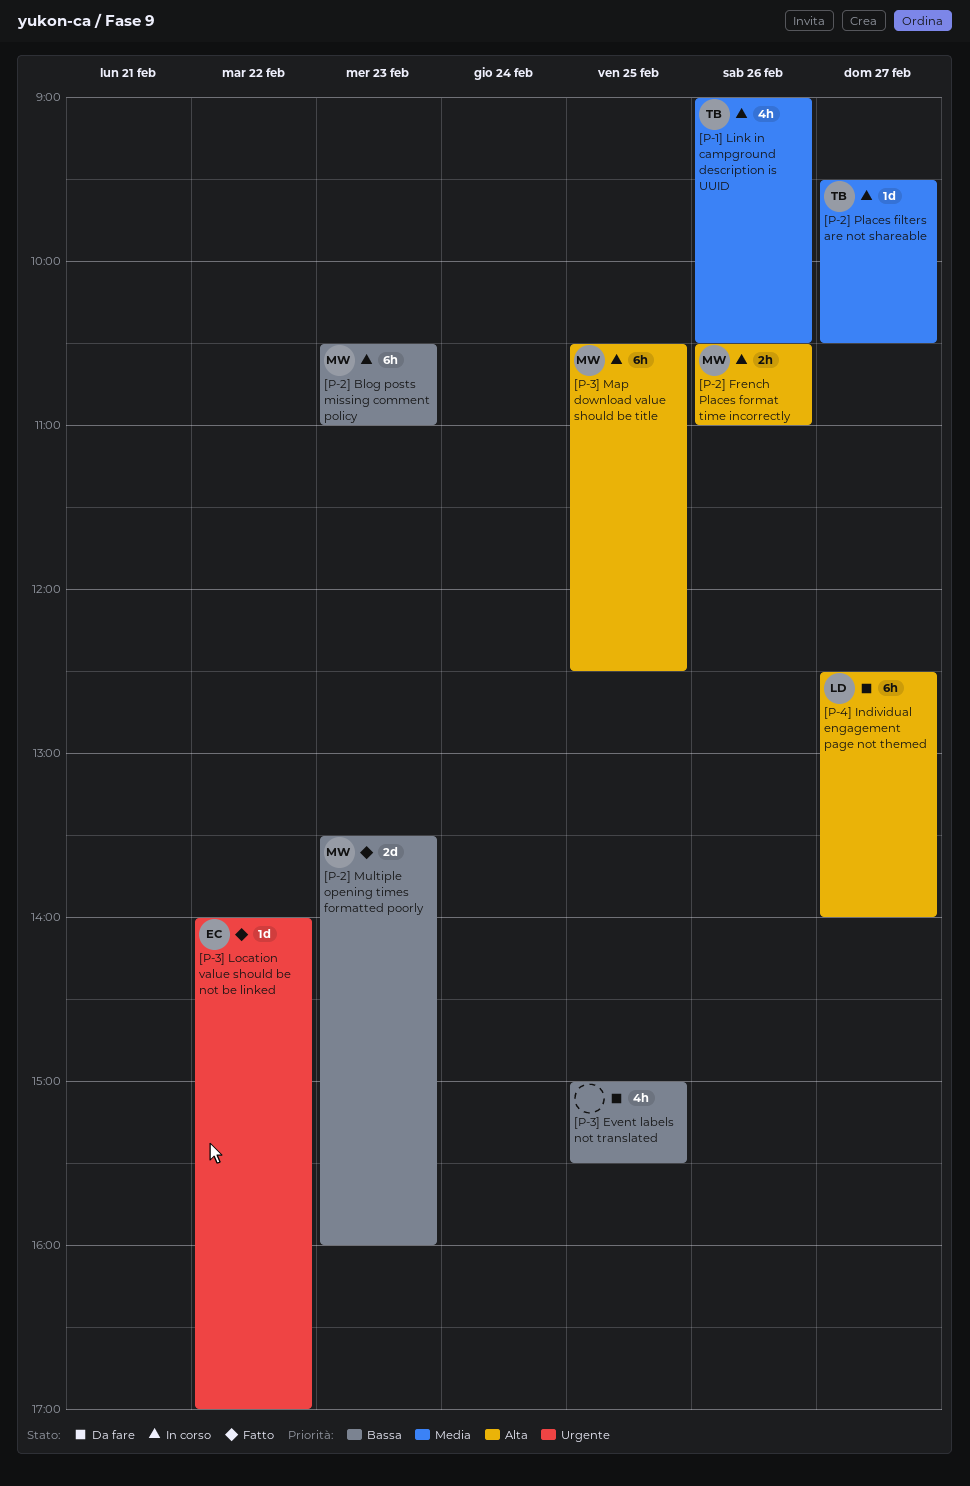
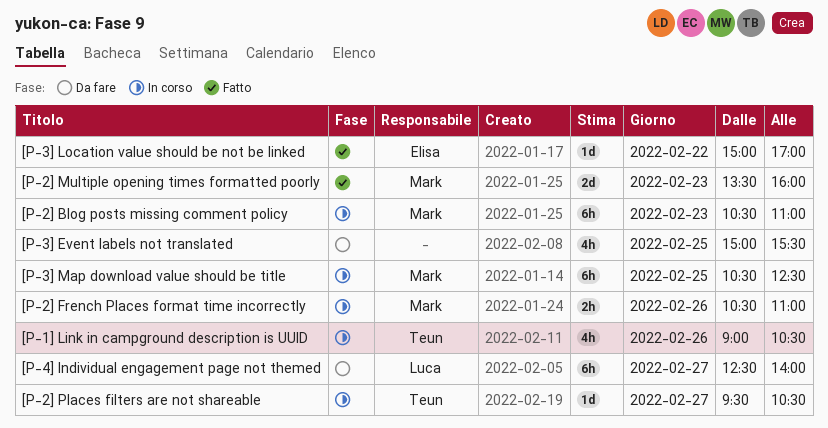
[P-3] Location value should be not be linked, begins: 14:00 -> 15:00

